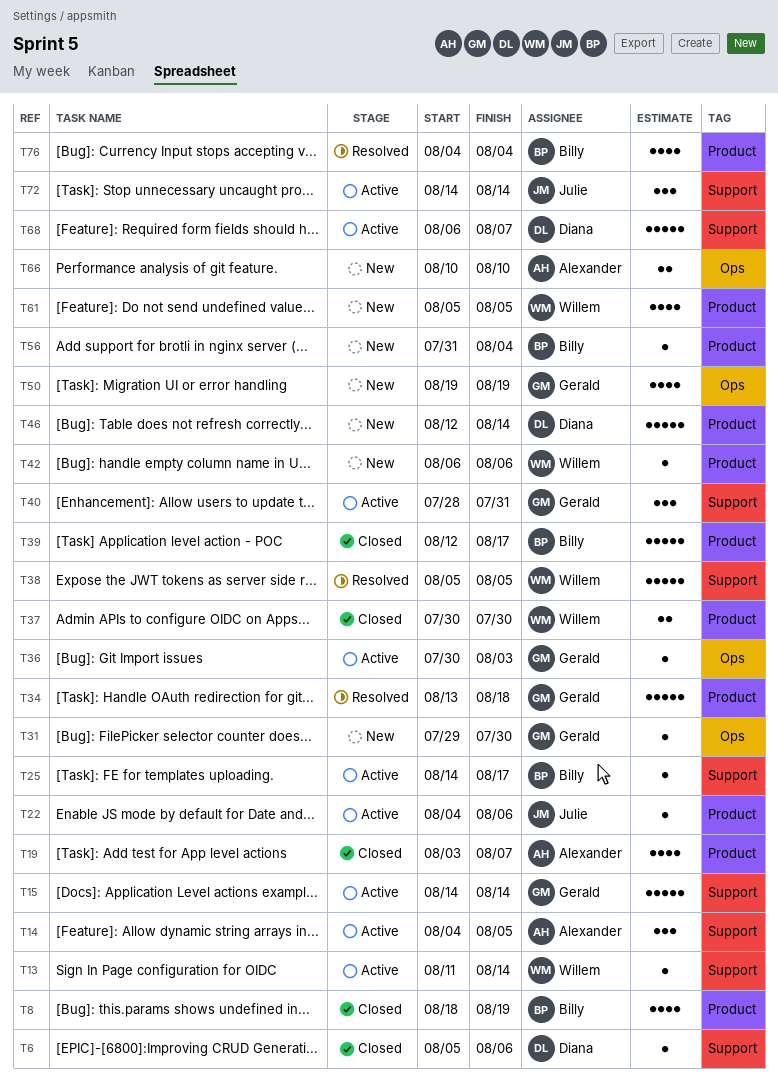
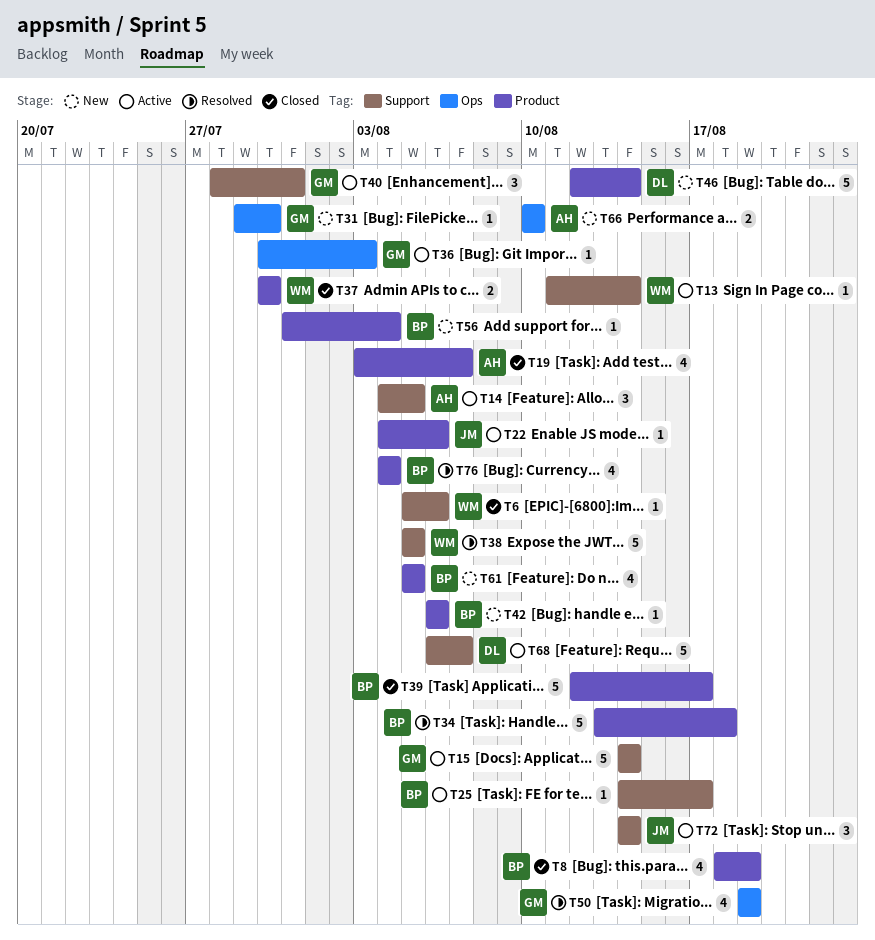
T6, owner: Diana -> Willem
T34, owner: Gerald -> Billy
T42, owner: Willem -> Billy
T50, status: New -> Resolved
T61, owner: Willem -> Billy

